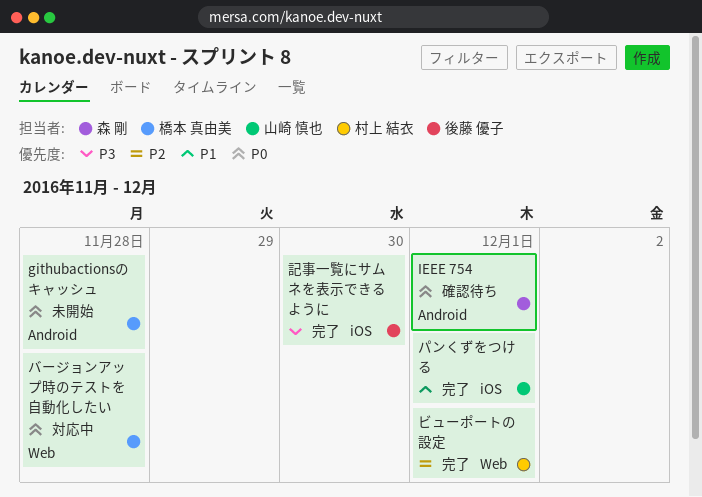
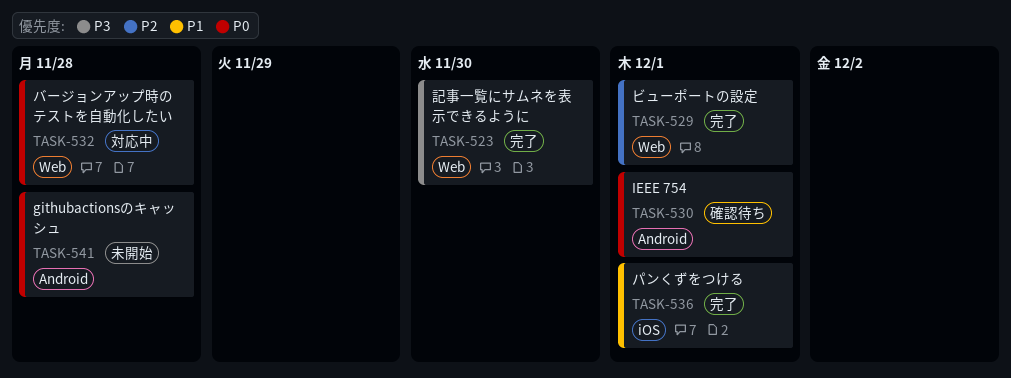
記事一覧にサムネを表示できるように, label: iOS -> Web

